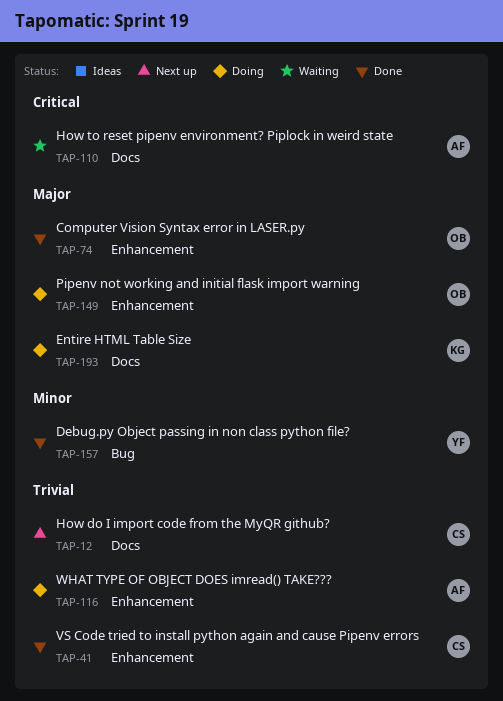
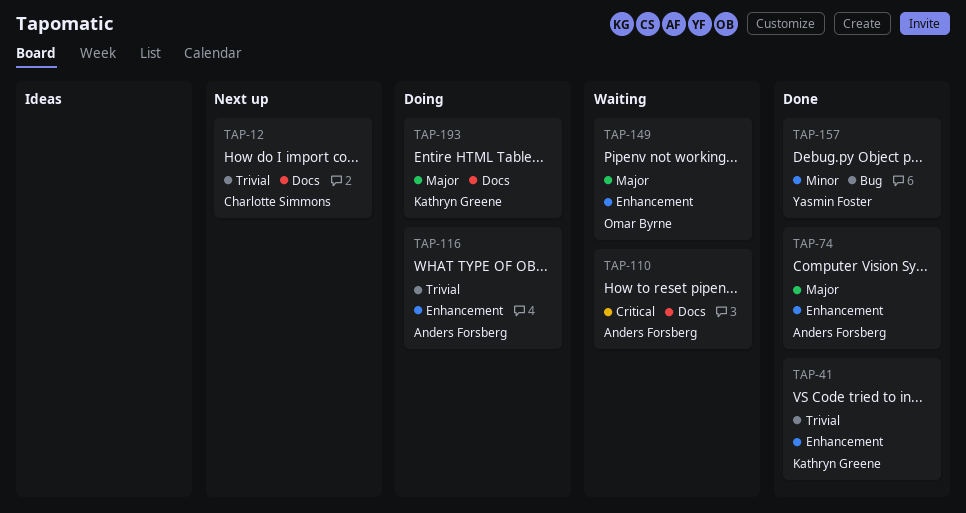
TAP-41, owner: Charlotte Simmons -> Kathryn Greene
TAP-74, owner: Omar Byrne -> Anders Forsberg
TAP-149, status: Doing -> Waiting

